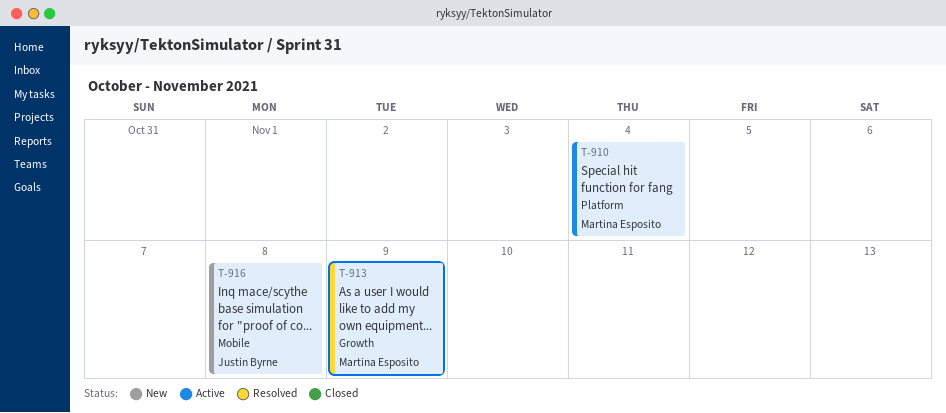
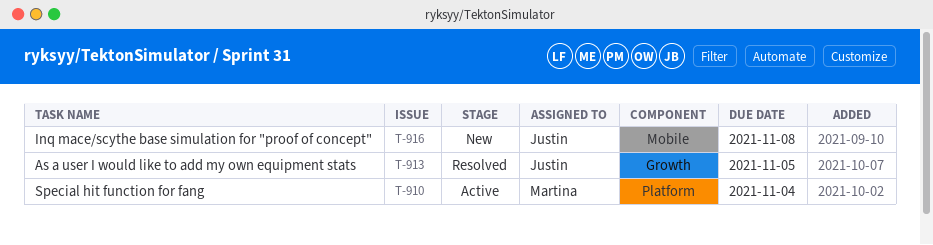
T-913, owner: Martina Esposito -> Justin Byrne
T-913, due: Nov 9 -> Nov 5

